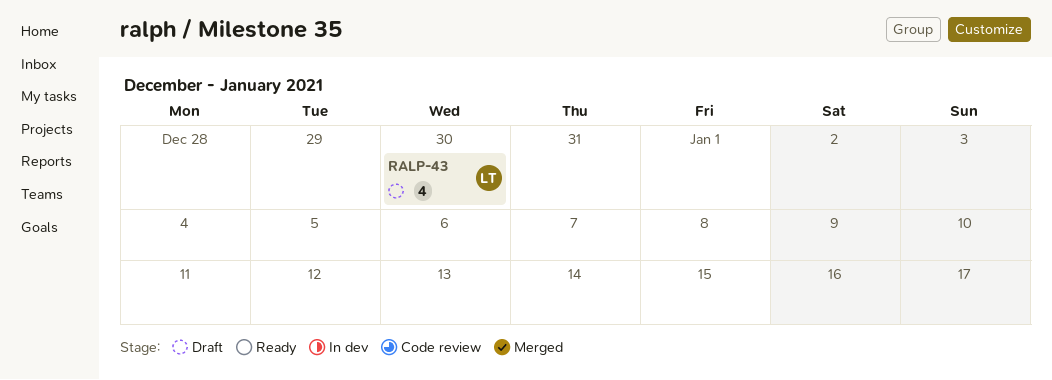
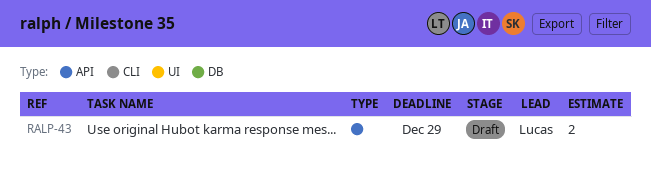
RALP-43, estimate: 4 -> 2
RALP-43, due: Dec 30 -> Dec 29

